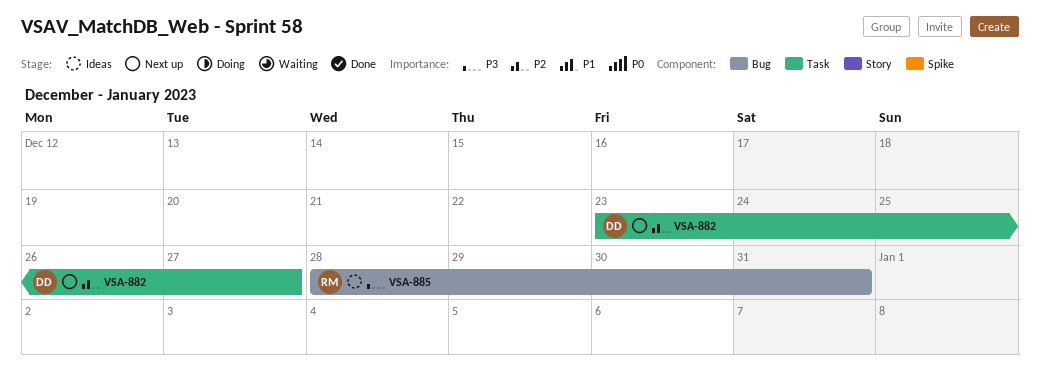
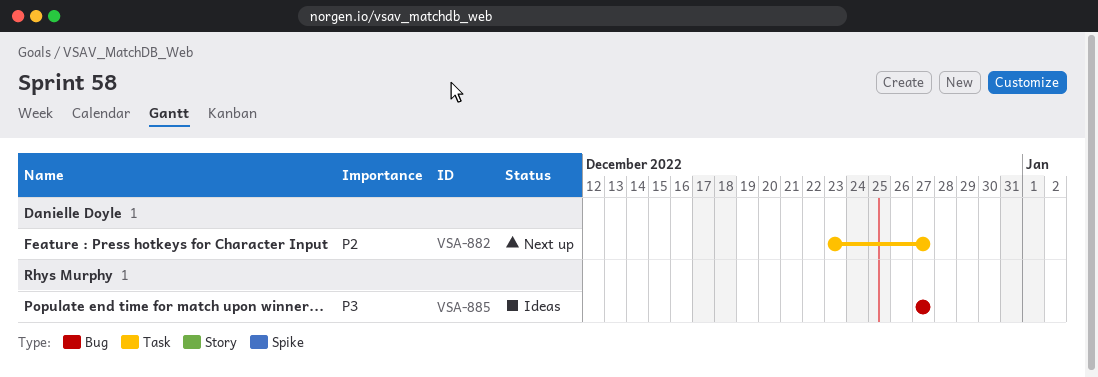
VSA-885, start: Dec 28 -> Dec 27
VSA-885, due: Dec 31 -> Dec 27

